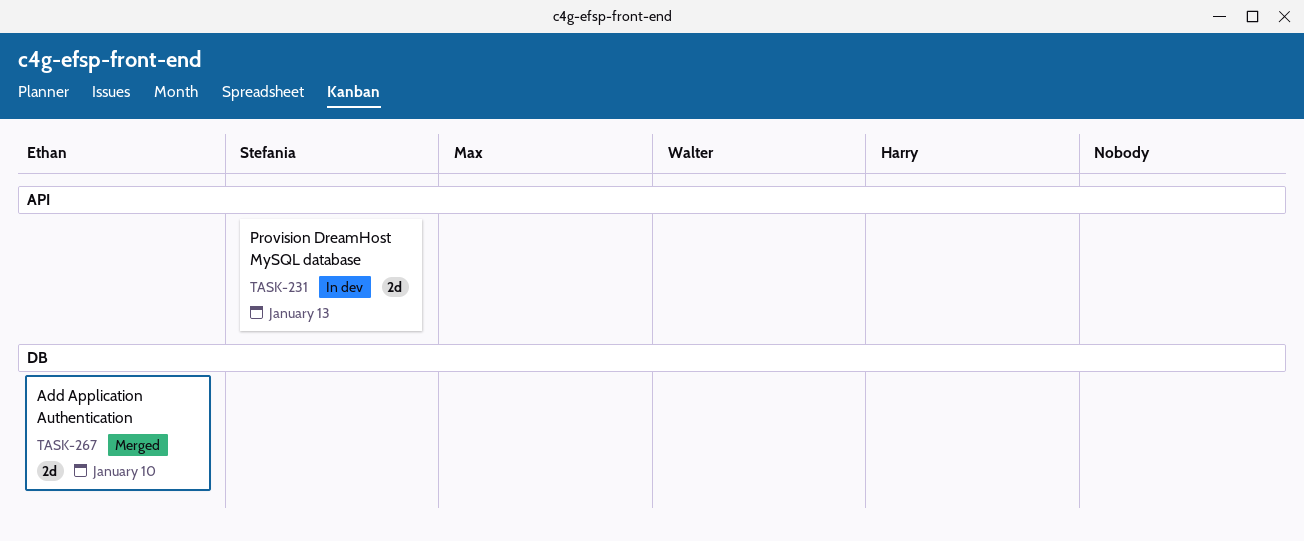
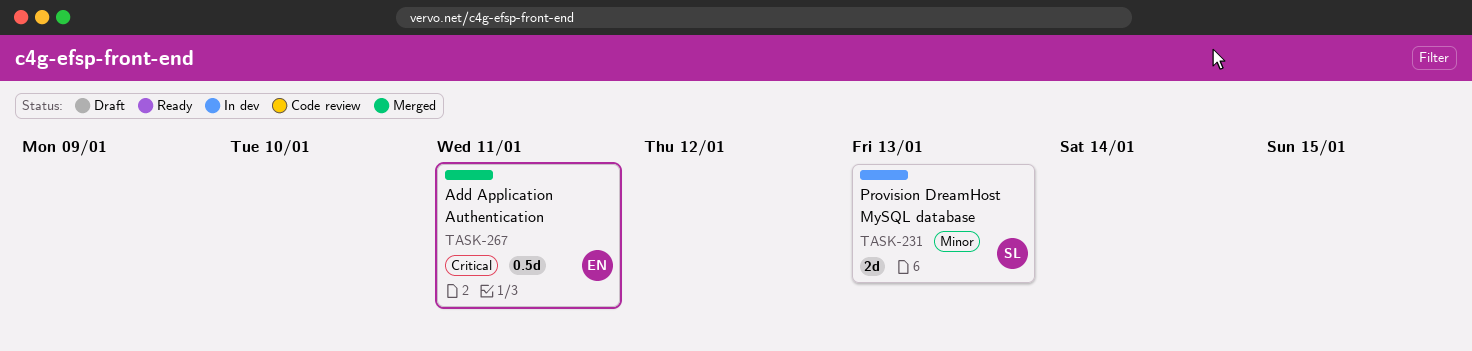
TASK-267, estimate: 2d -> 0.5d
TASK-267, due: Jan 10 -> Jan 11

